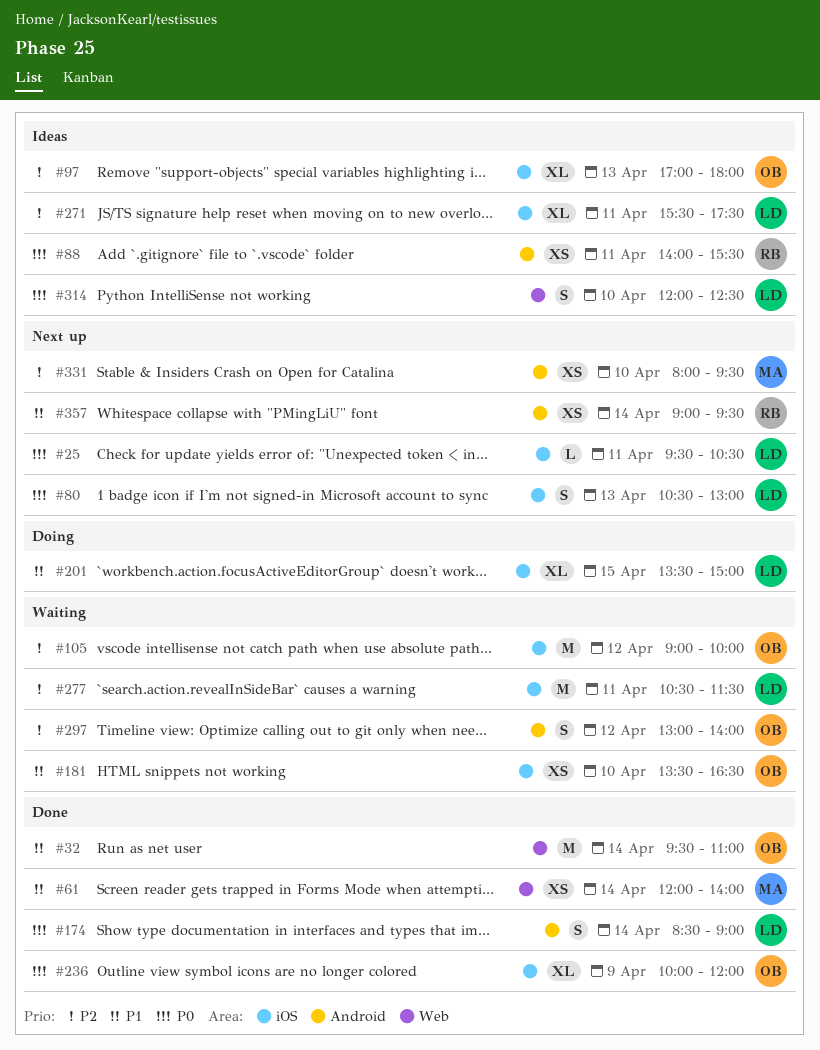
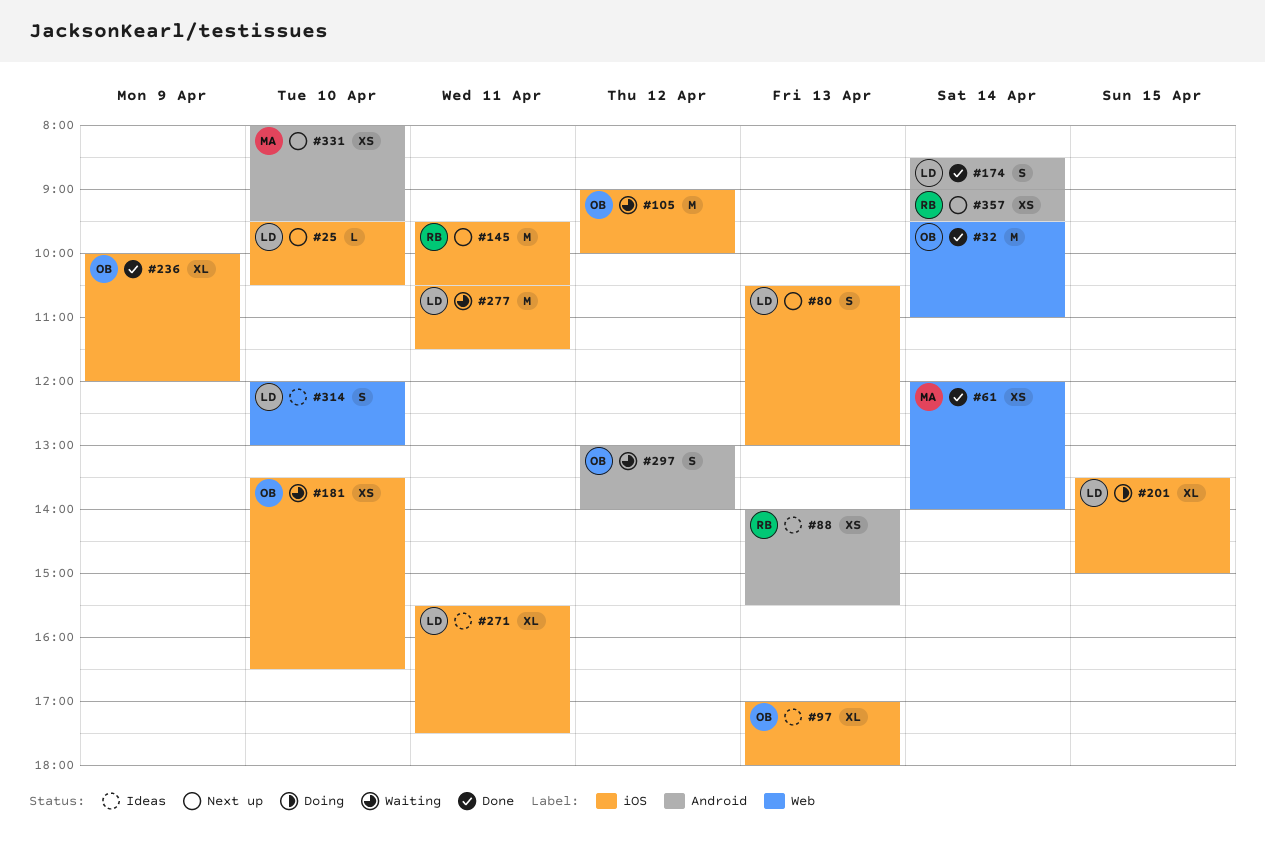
#25, day: Apr 11 -> Apr 10
#88, day: Apr 11 -> Apr 13
#145: none -> present
#314, ends: 12:30 -> 13:00

